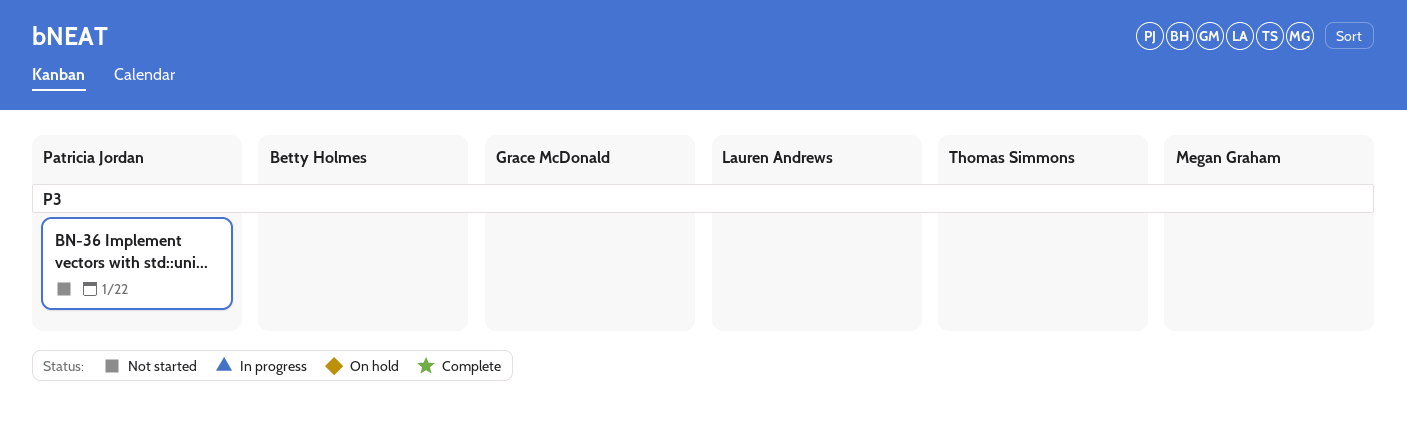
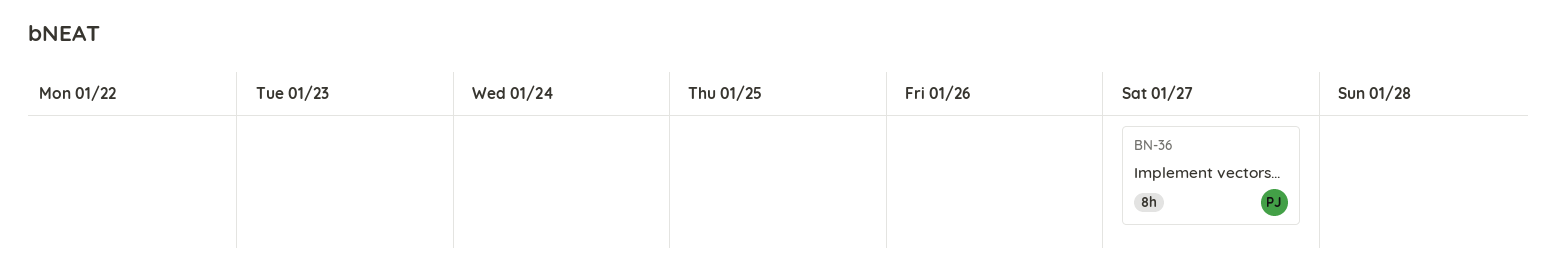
BN-36, due: Jan 22 -> Jan 27

